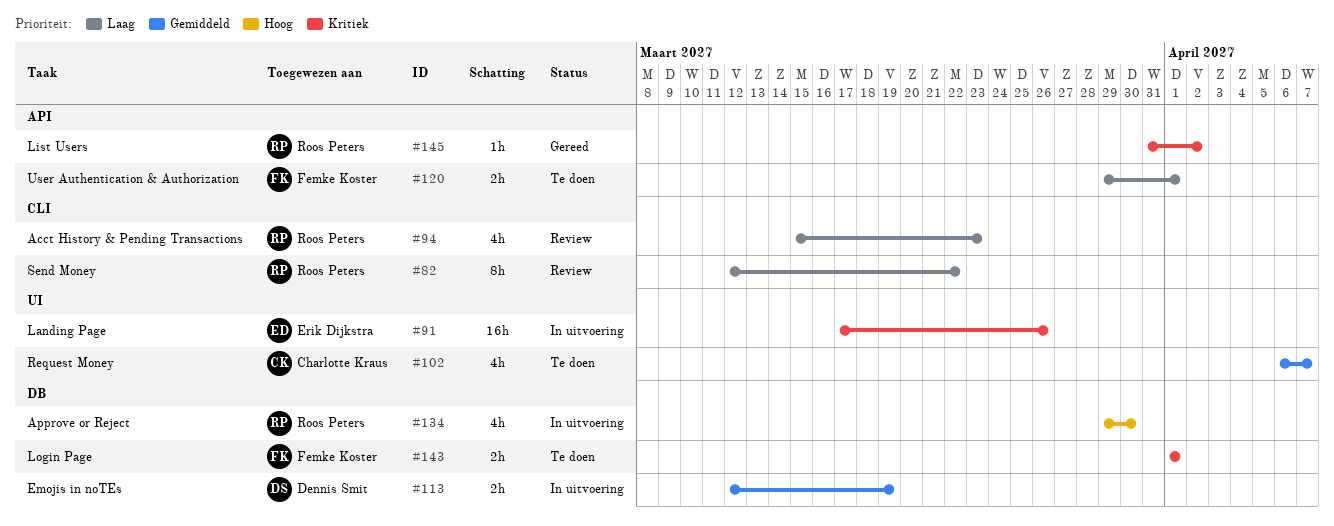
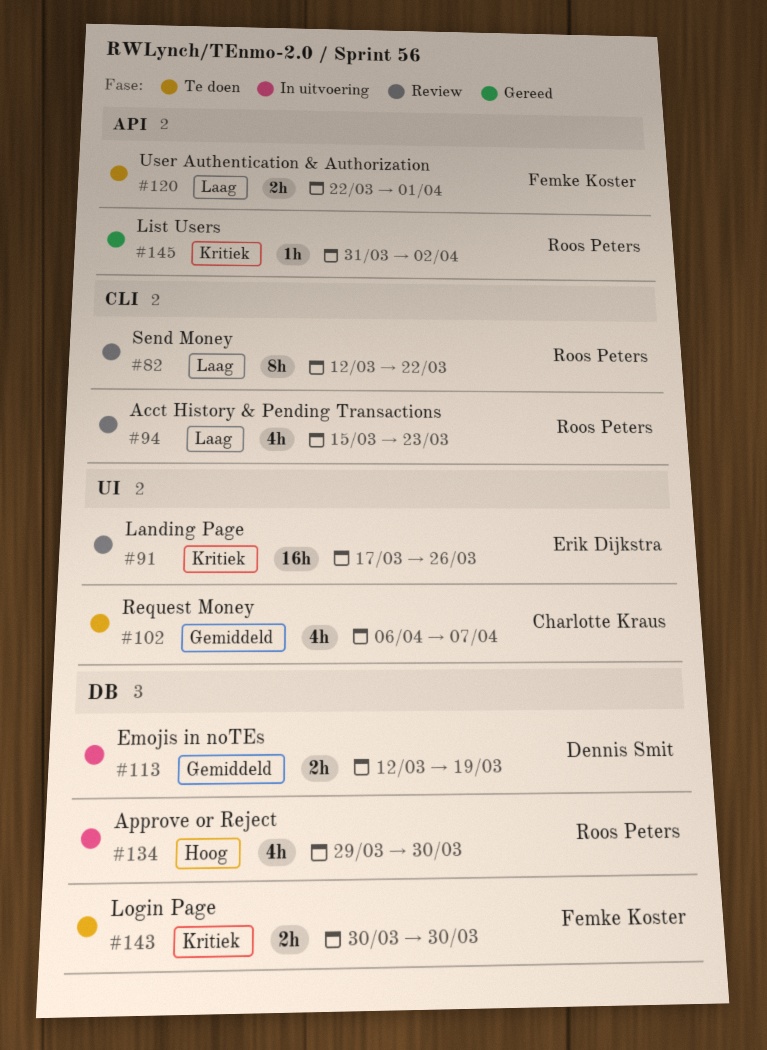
#91, status: In uitvoering -> Review
#120, start: Mar 29 -> Mar 22
#143, start: Apr 1 -> Mar 30
#143, due: Apr 1 -> Mar 30

